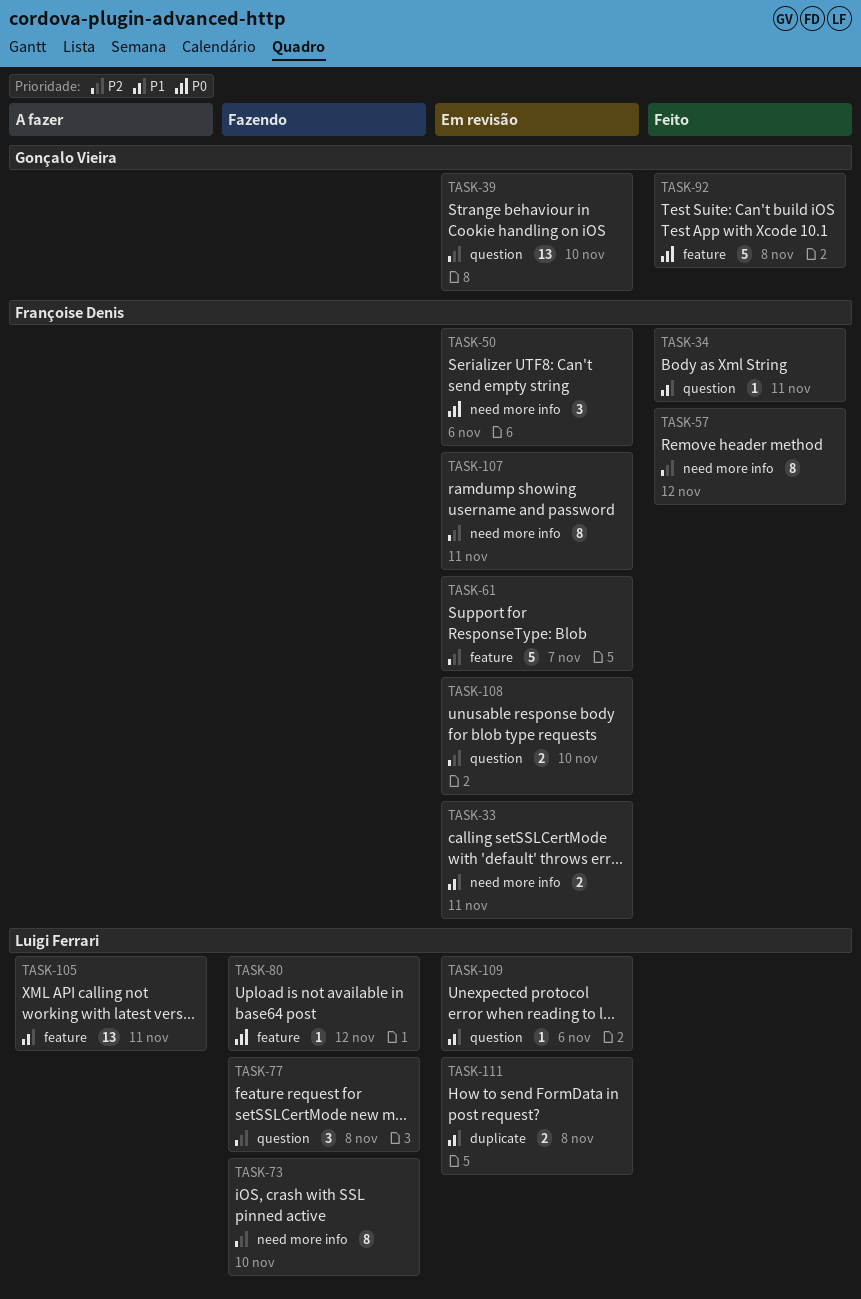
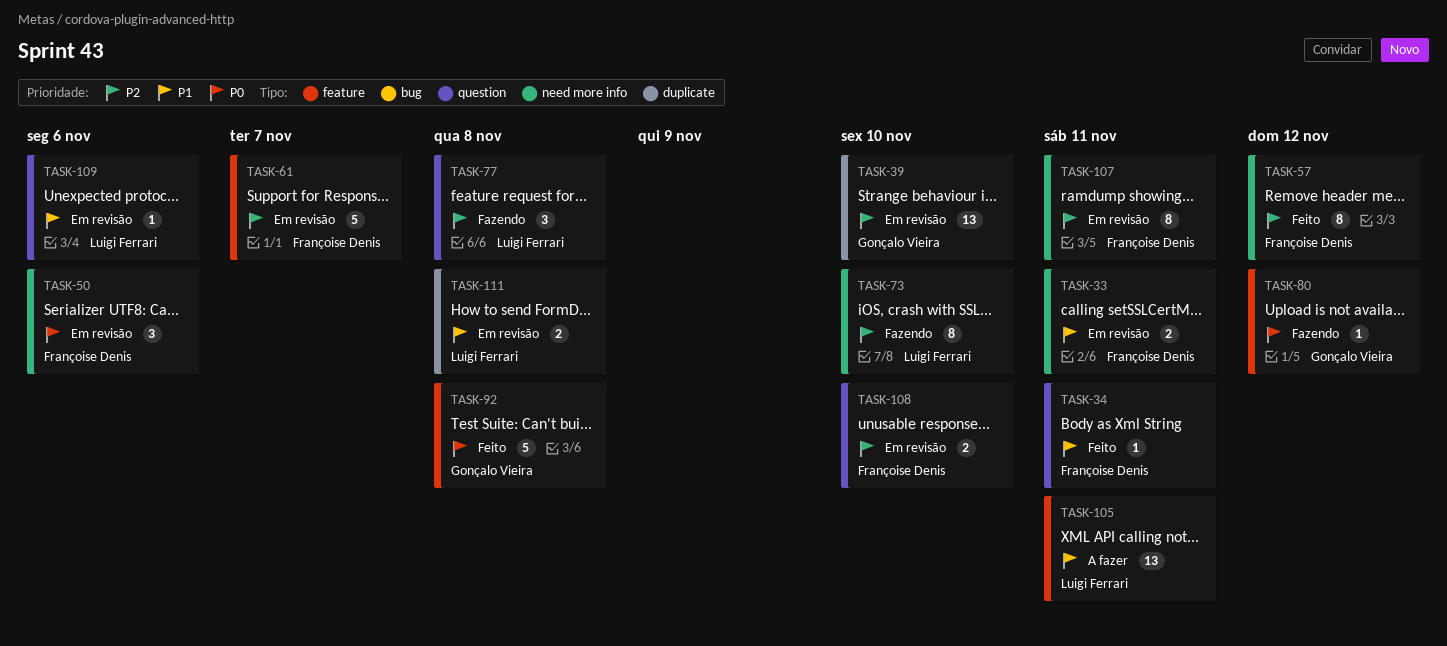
TASK-39, label: question -> duplicate
TASK-80, owner: Luigi Ferrari -> Gonçalo Vieira

